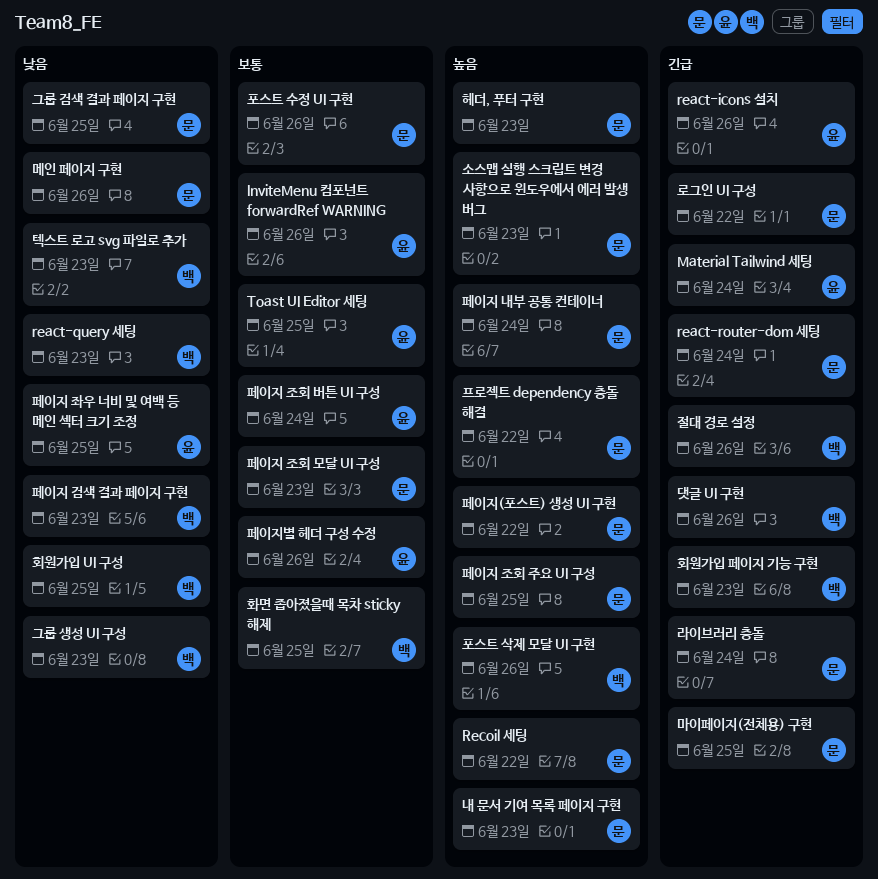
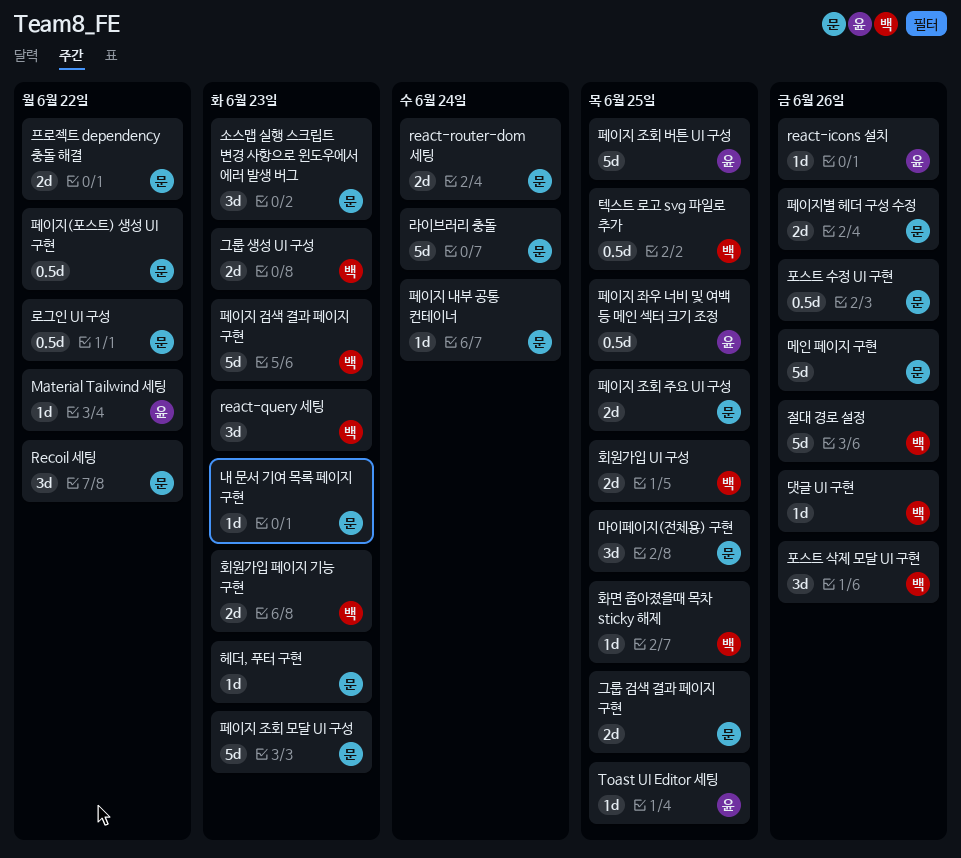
InviteMenu 컴포넌트 forwardRef WARNING: present -> none
Material Tailwind 세팅, due: Jun 24 -> Jun 22
텍스트 로고 svg 파일로 추가, due: Jun 23 -> Jun 25
페이지 조회 버튼 UI 구성, due: Jun 24 -> Jun 25
페이지별 헤더 구성 수정, owner: 윤 -> 문

